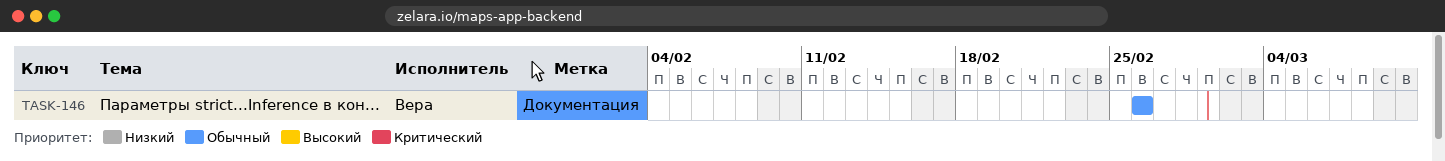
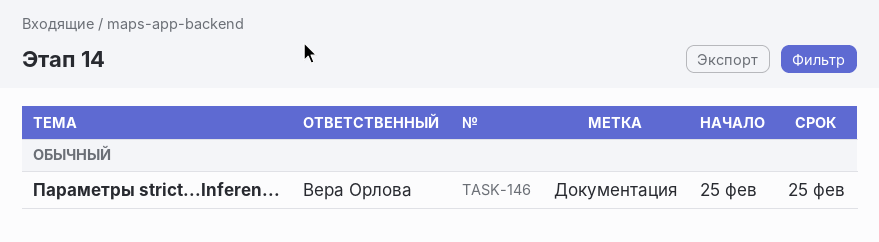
TASK-146, start: Feb 26 -> Feb 25
TASK-146, due: Feb 26 -> Feb 25

